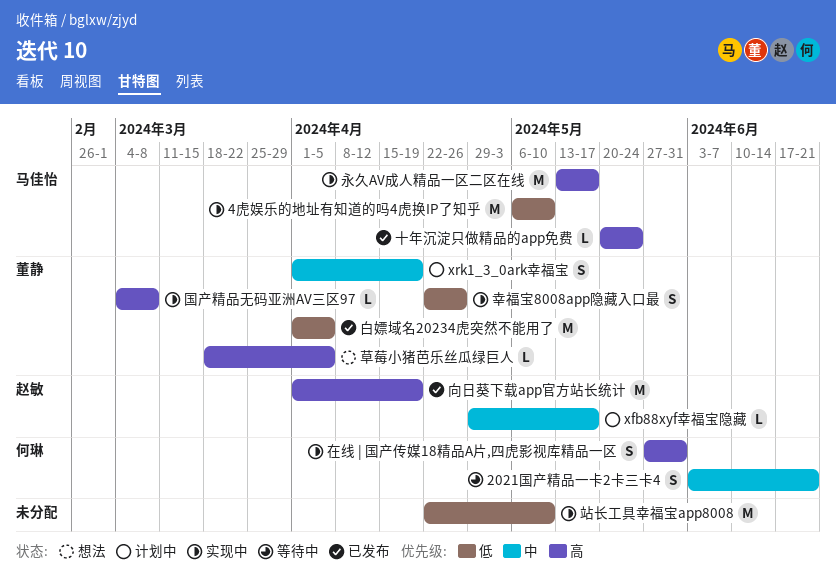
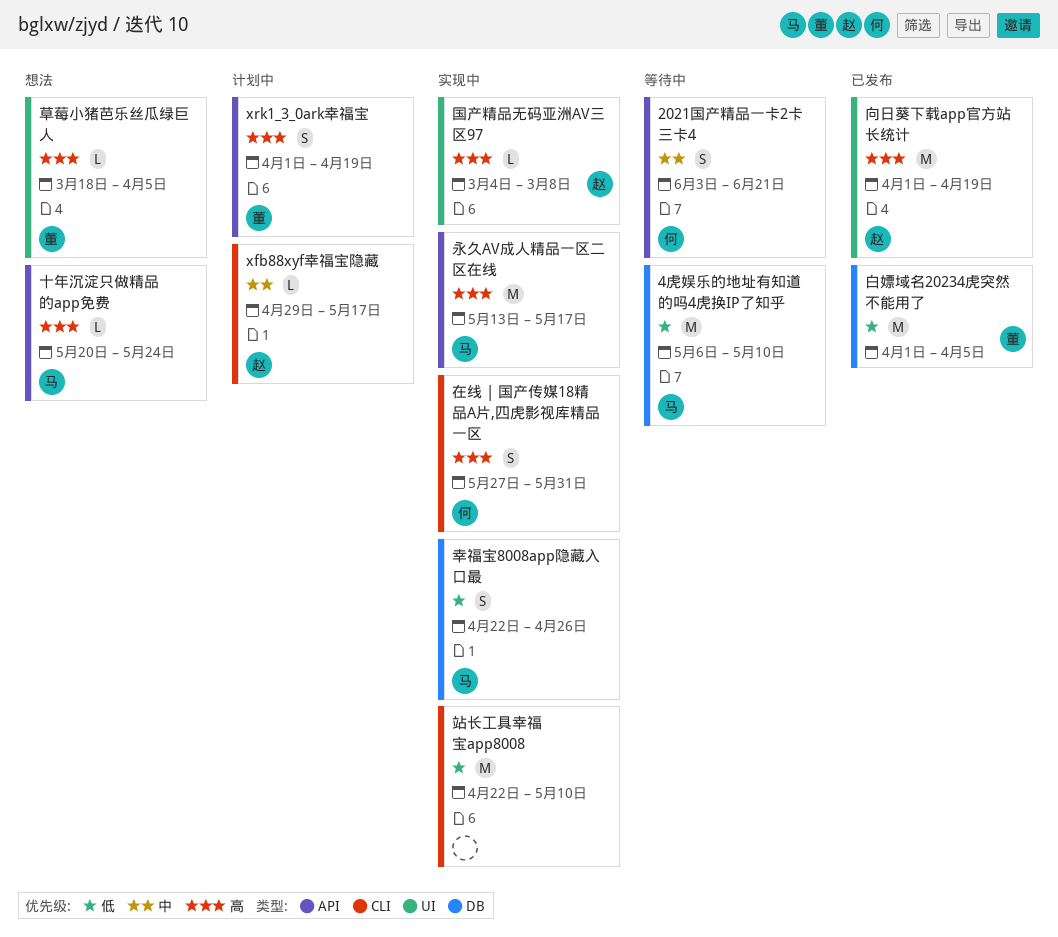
4虎娱乐的地址有知道的吗4虎换IP了知乎, status: 实现中 -> 等待中
xrk1_3_0ark幸福宝, priority: 中 -> 高
十年沉淀只做精品的app免费, status: 已发布 -> 想法
国产精品无码亚洲AV三区97, owner: 董静 -> 赵敏
幸福宝8008app隐藏入口最, owner: 董静 -> 马佳怡

